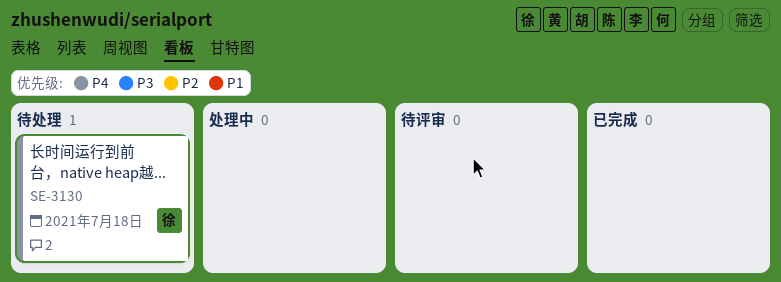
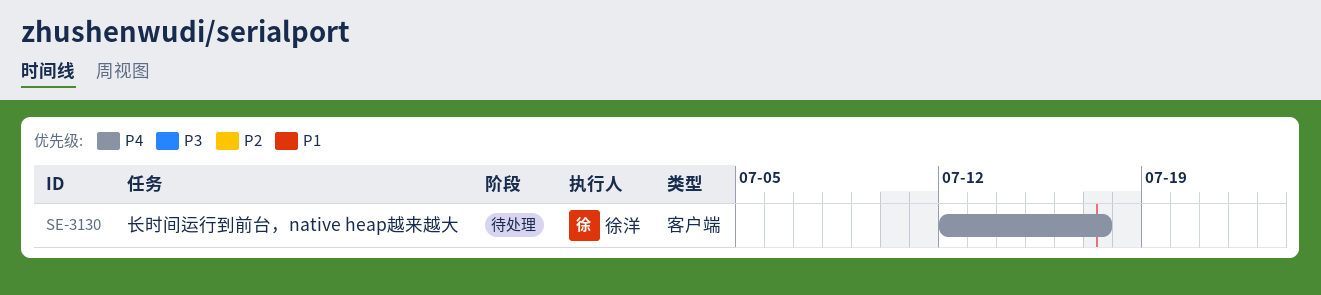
SE-3130, due: Jul 18 -> Jul 17

